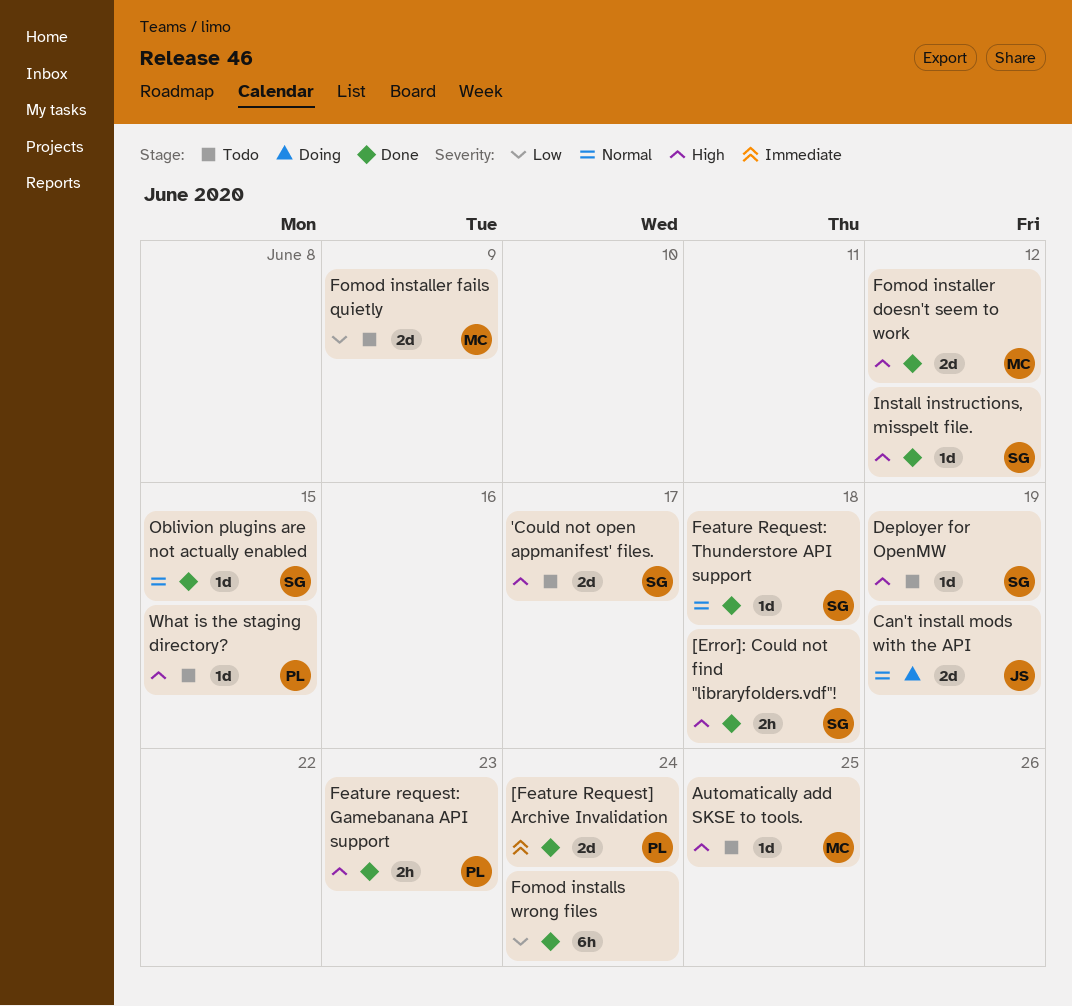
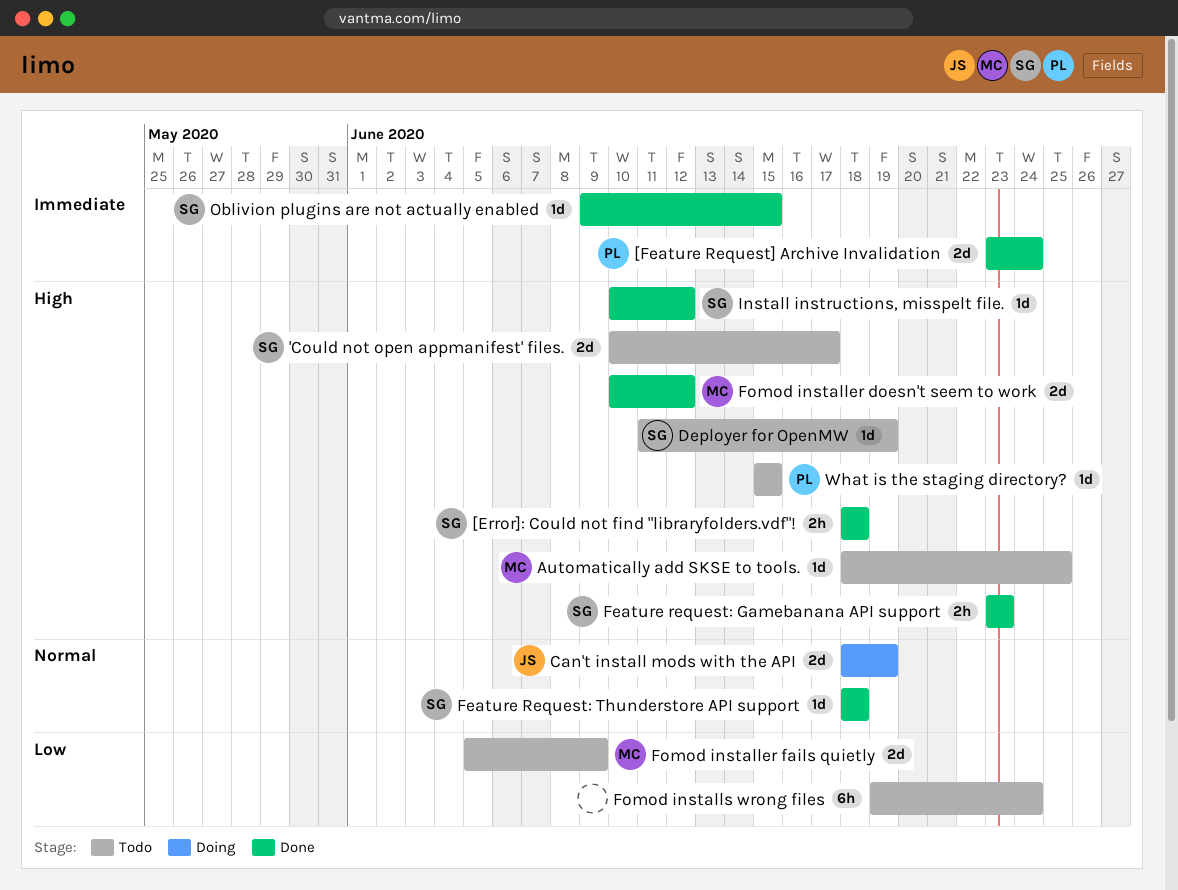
Feature request: Gamebanana API support, owner: PL -> SG
Fomod installs wrong files, status: Done -> Todo
Oblivion plugins are not actually enabled, priority: Normal -> Immediate

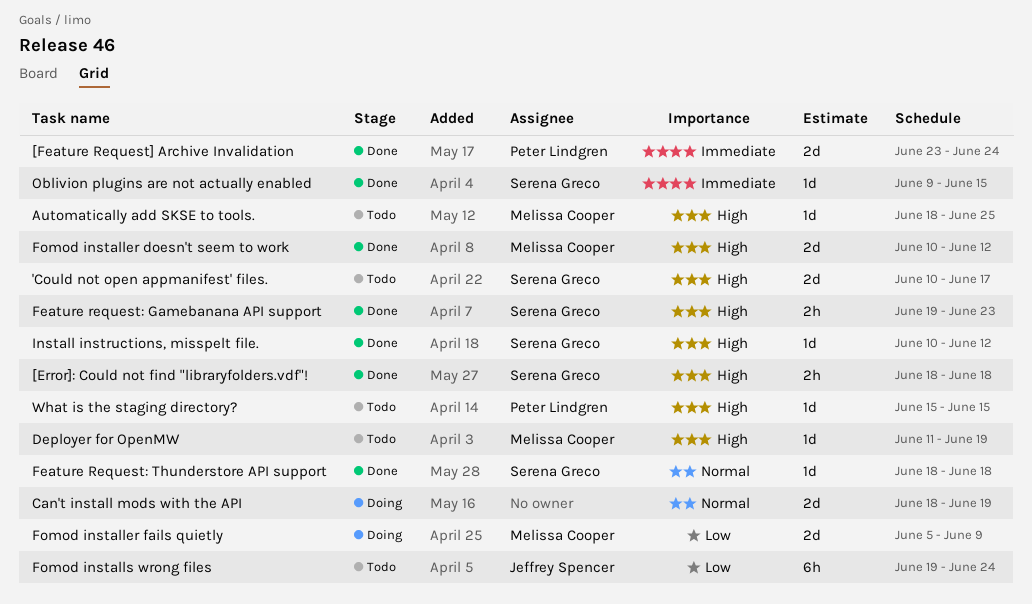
Can't install mods with the API, owner: Jeffrey Spencer -> none
Deployer for OpenMW, owner: Serena Greco -> Melissa Cooper
Feature request: Gamebanana API support, start: Jun 23 -> Jun 19
Fomod installer fails quietly, status: Todo -> Doing
Fomod installs wrong files, owner: none -> Jeffrey Spencer

